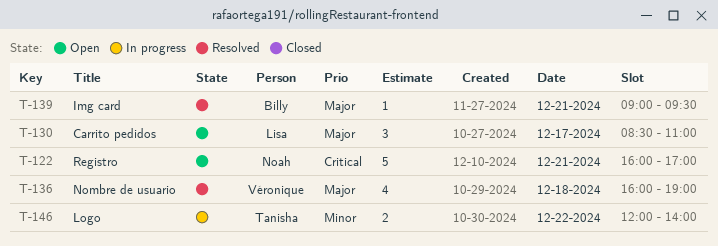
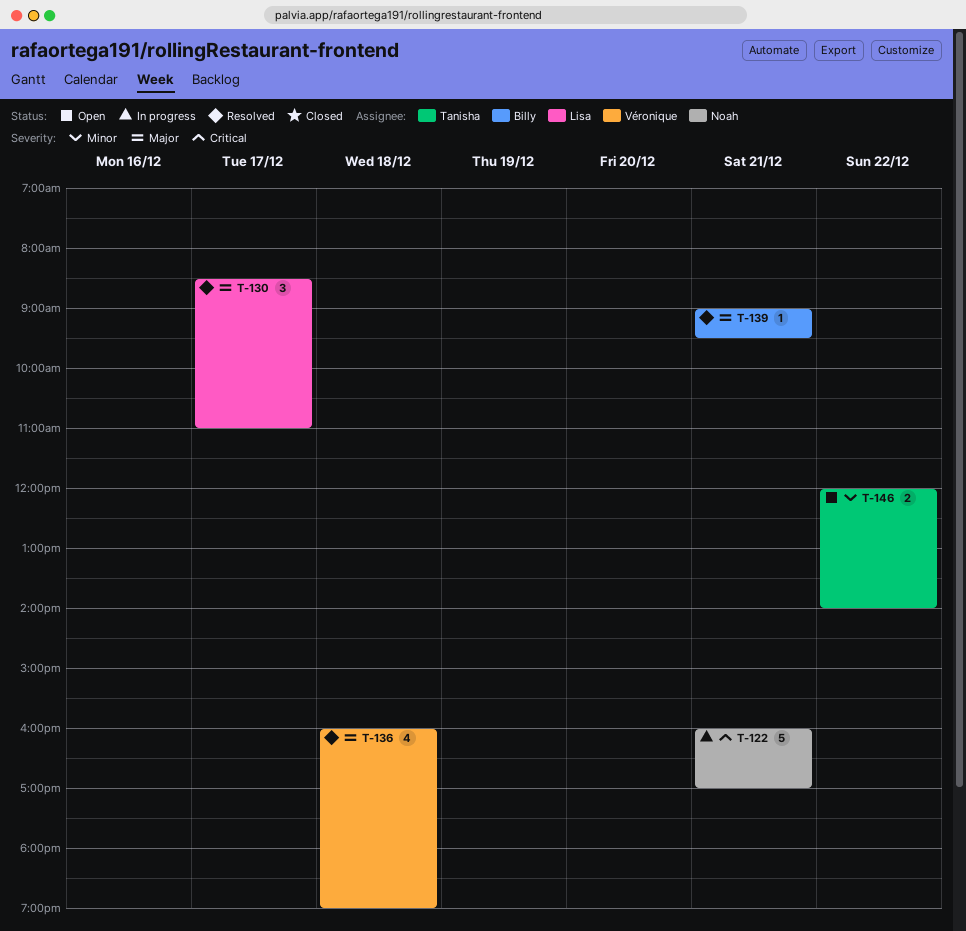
T-122, status: Open -> In progress
T-130, status: Open -> Resolved
T-146, status: In progress -> Open

